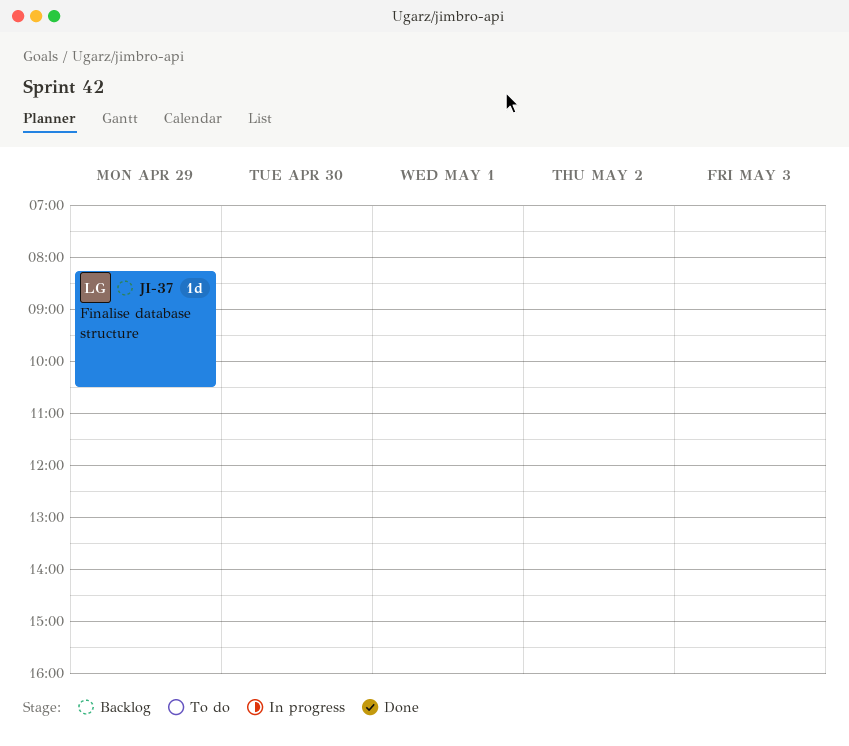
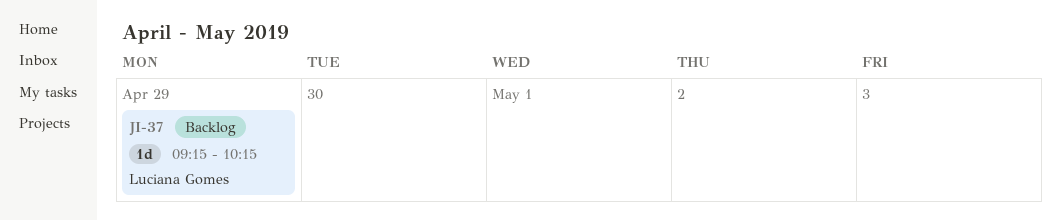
JI-37, begins: 08:15 -> 09:15
JI-37, ends: 10:30 -> 10:15

